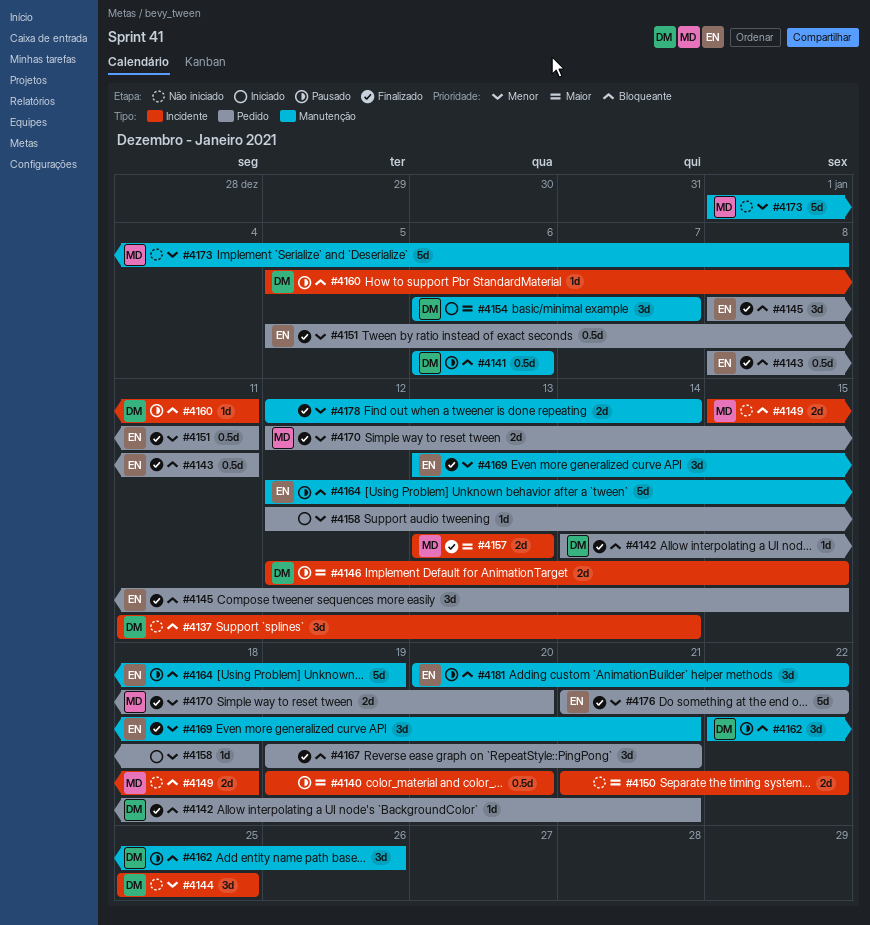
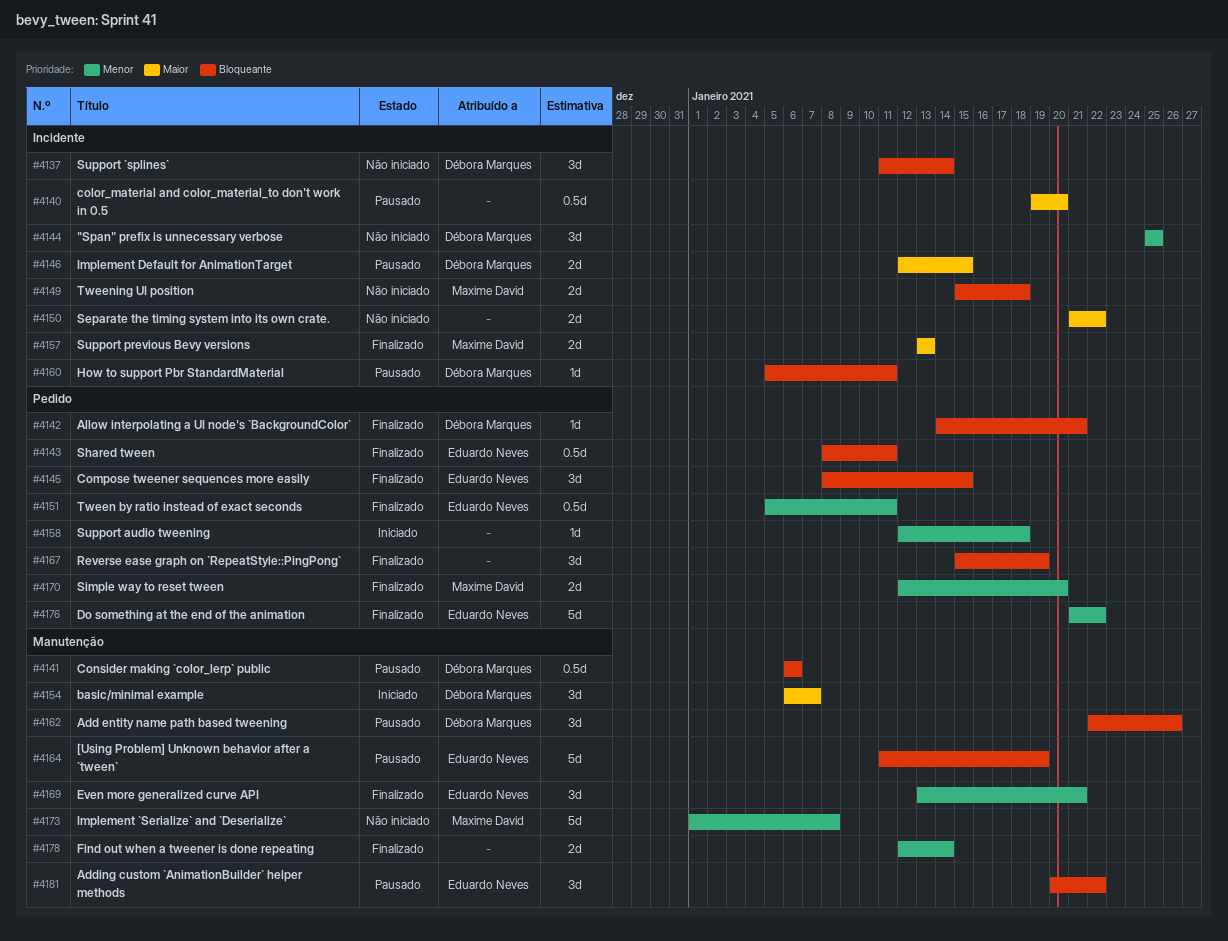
#4164, start: Jan 12 -> Jan 11
#4167, start: Jan 19 -> Jan 15
#4167, due: Jan 21 -> Jan 19

